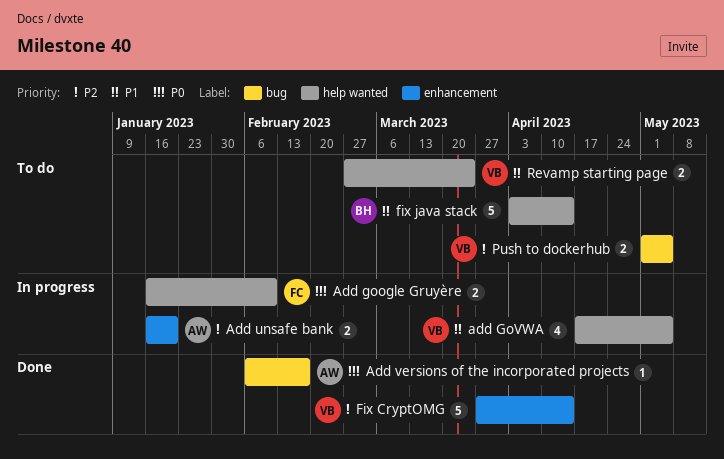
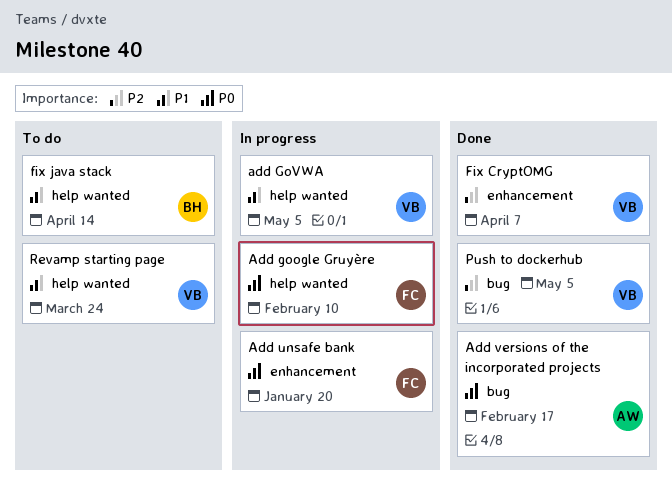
Add unsafe bank, owner: AW -> FC
Add unsafe bank, priority: P2 -> P0
Fix CryptOMG, due: Apr 14 -> Apr 7
Push to dockerhub, status: To do -> Done

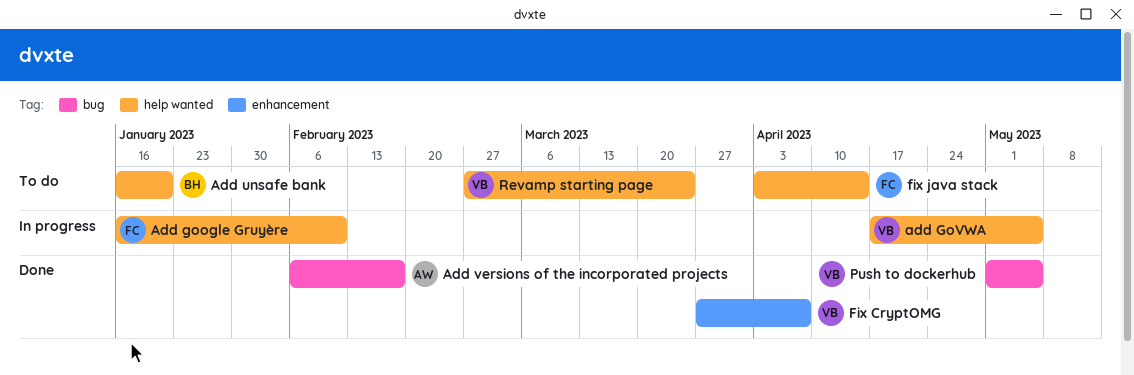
Add unsafe bank, status: In progress -> To do
Add unsafe bank, owner: FC -> BH
Add unsafe bank, label: enhancement -> help wanted
fix java stack, owner: BH -> FC

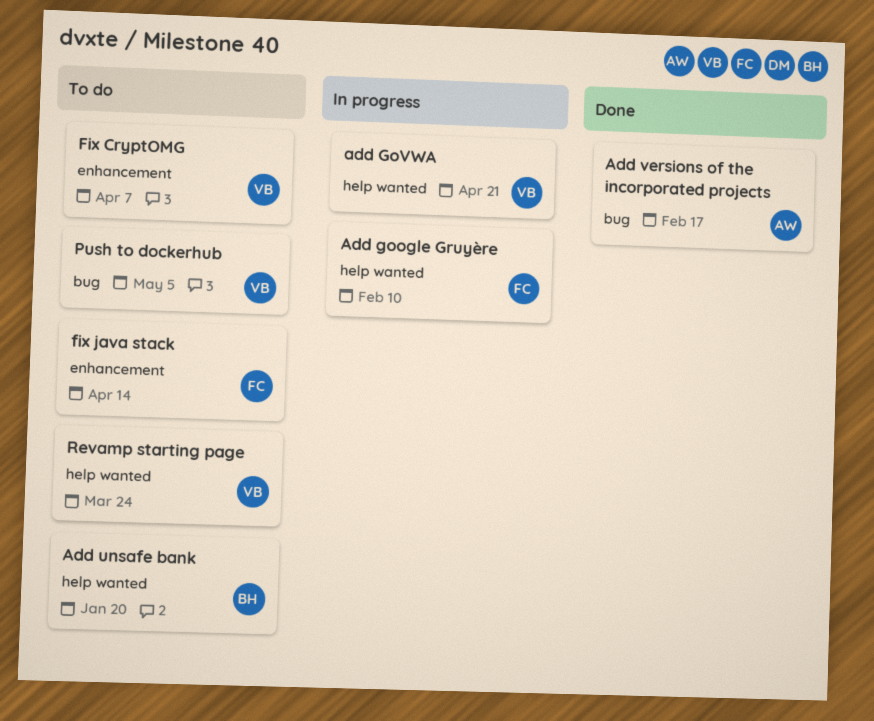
add GoVWA, due: May 5 -> Apr 21
Fix CryptOMG, status: Done -> To do
fix java stack, label: help wanted -> enhancement
Push to dockerhub, status: Done -> To do

